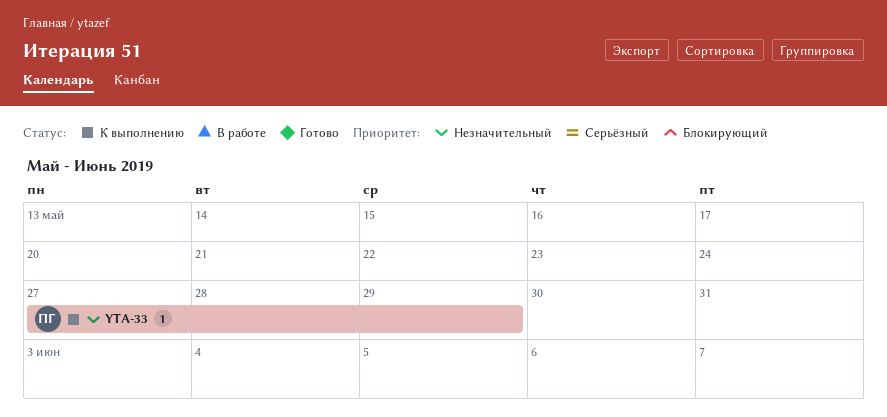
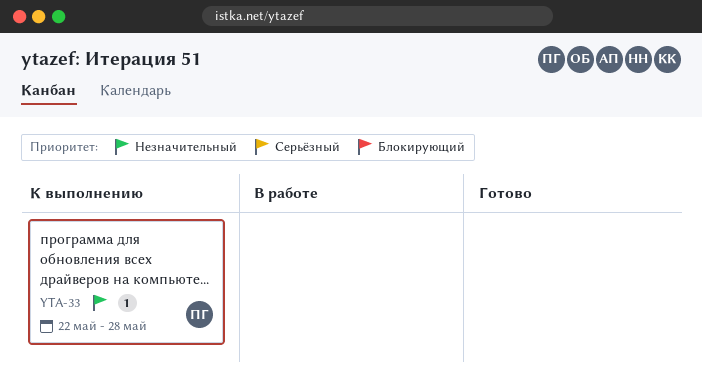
YTA-33, start: May 27 -> May 22
YTA-33, due: May 29 -> May 28

